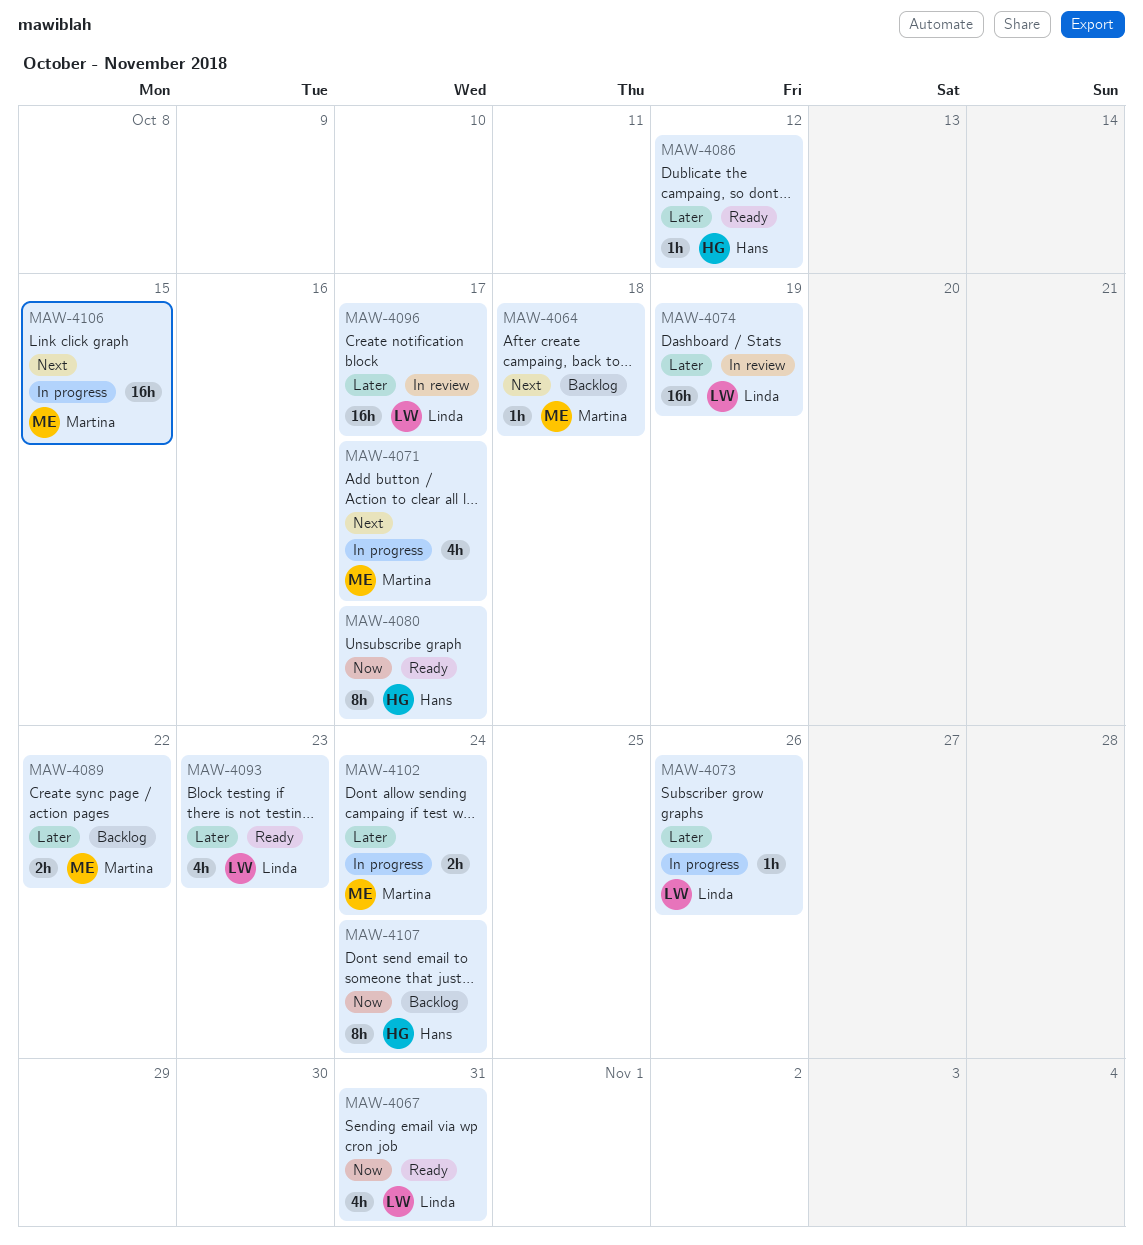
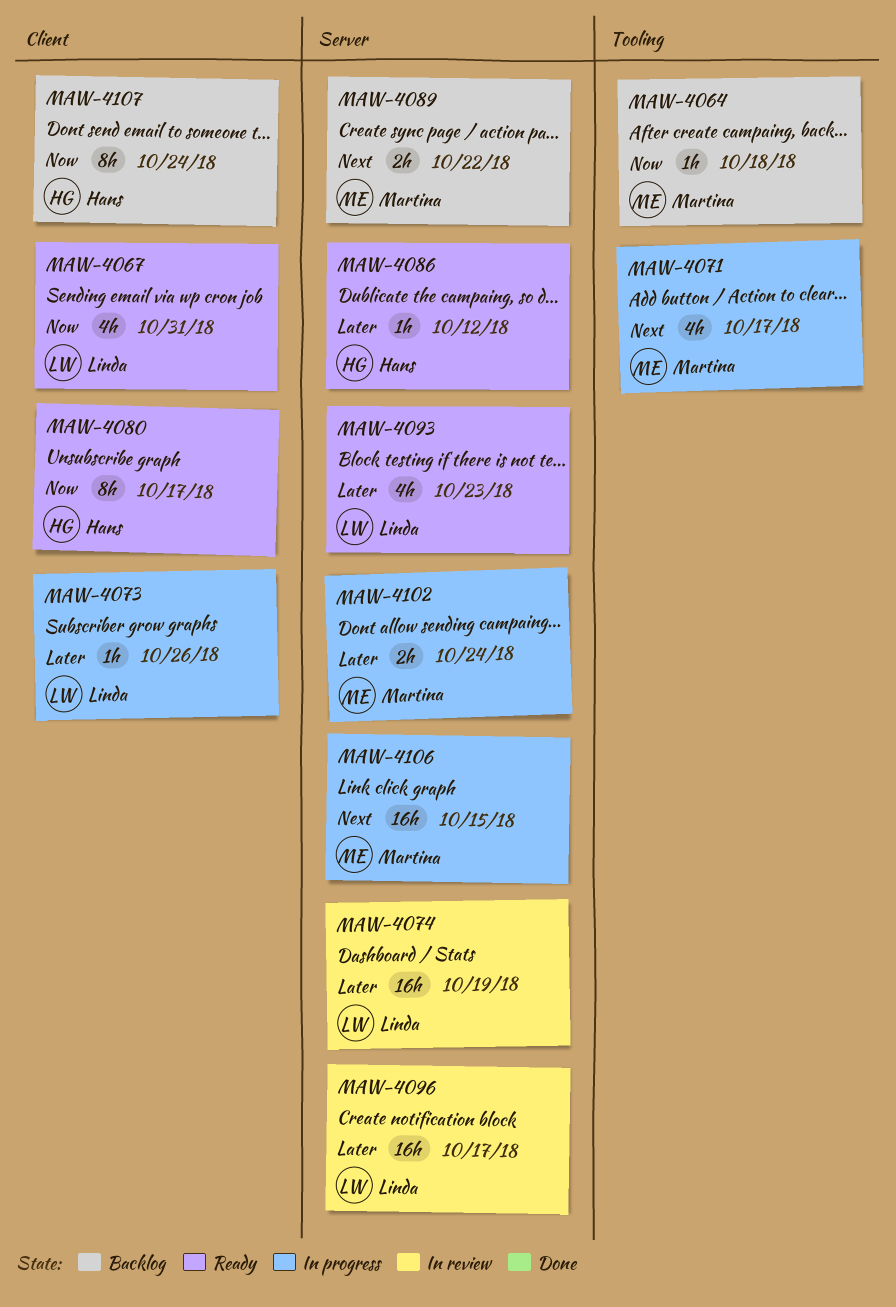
MAW-4064, priority: Next -> Now
MAW-4089, priority: Later -> Next

